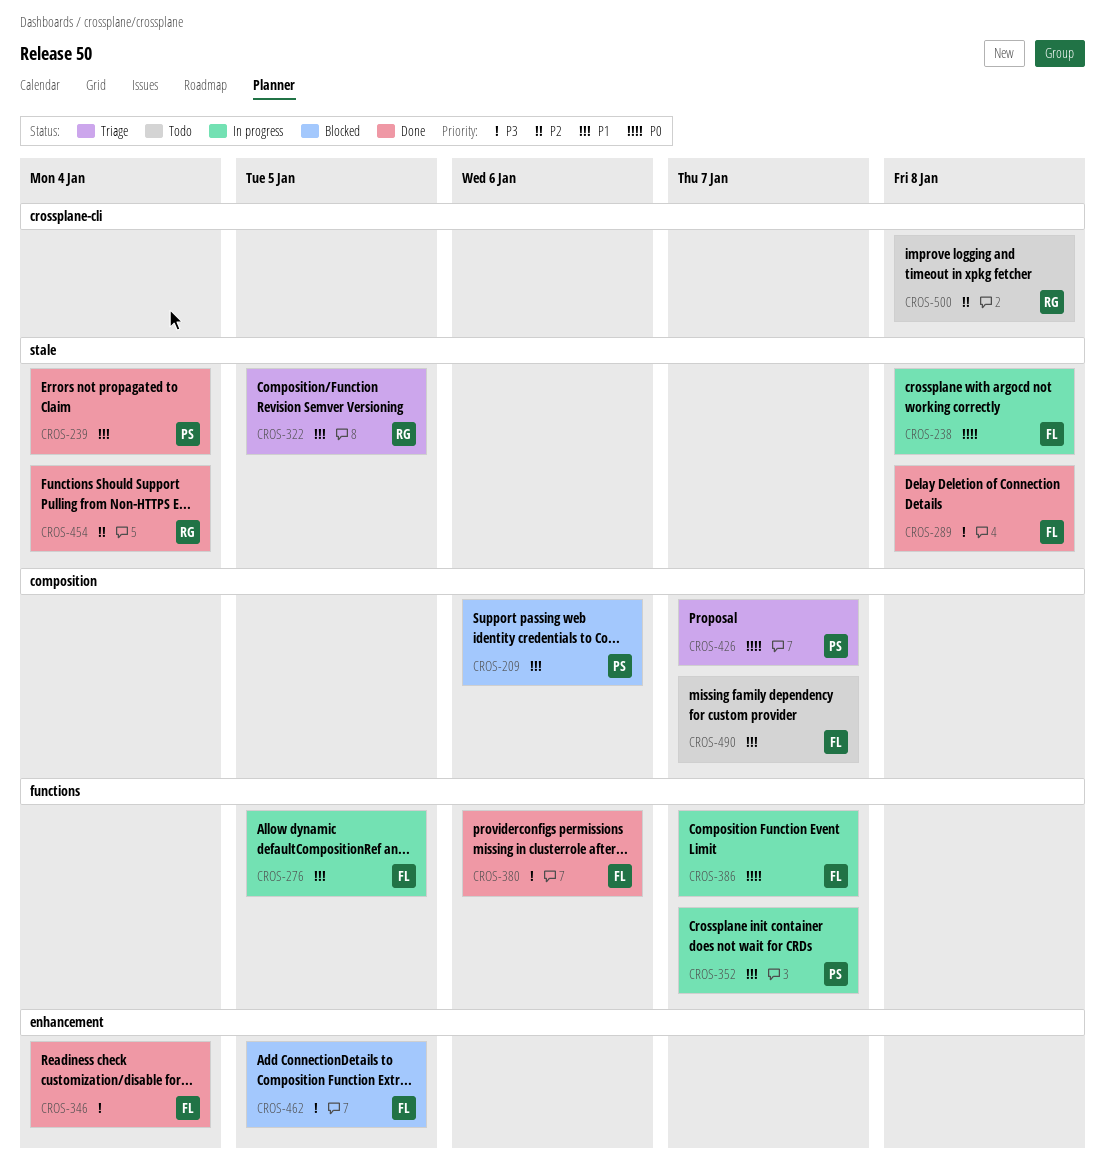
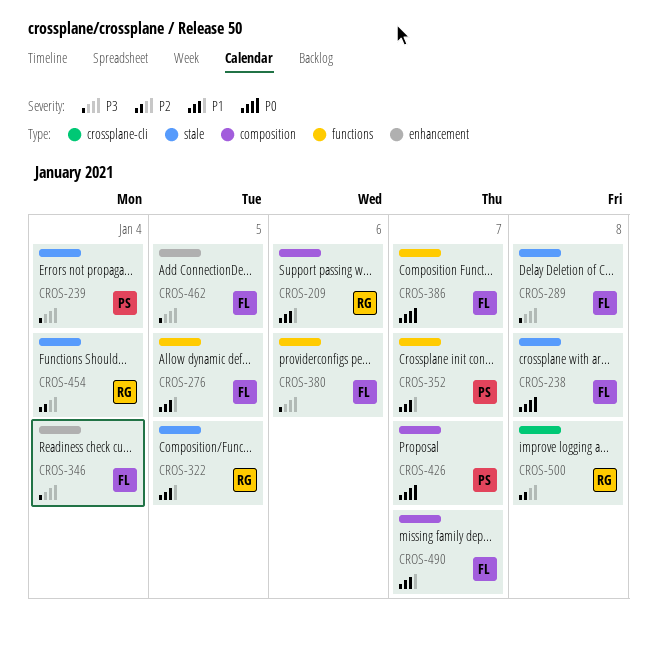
CROS-209, owner: PS -> RG
CROS-239, priority: P1 -> P3

